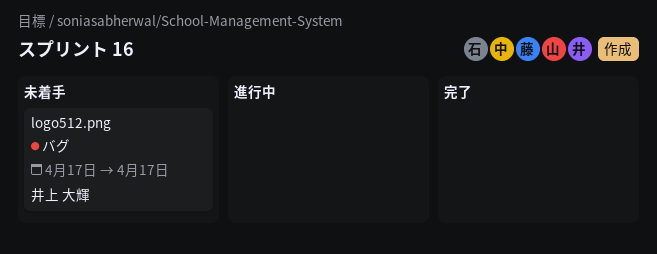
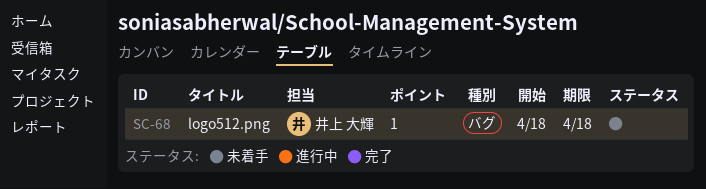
logo512.png, start: Apr 17 -> Apr 18
logo512.png, due: Apr 17 -> Apr 18

